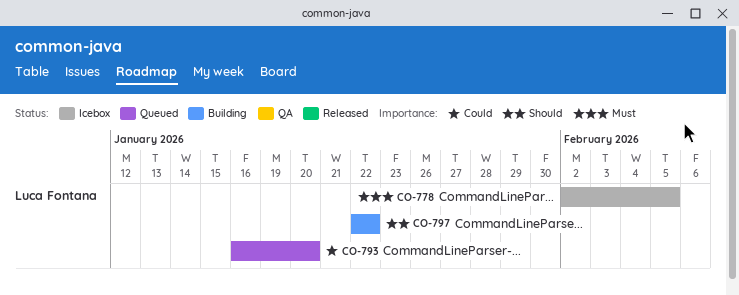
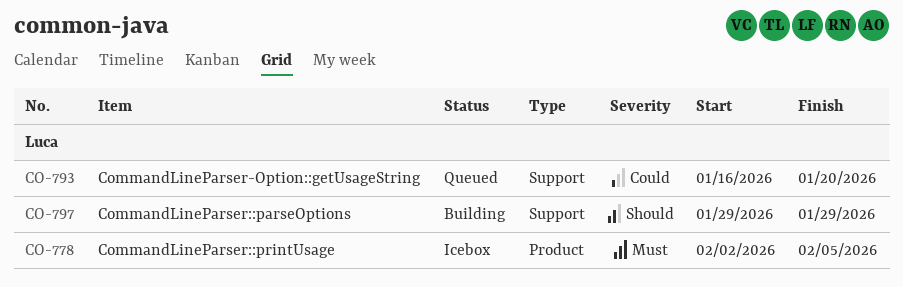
CO-797, start: Jan 22 -> Jan 29
CO-797, due: Jan 22 -> Jan 29

